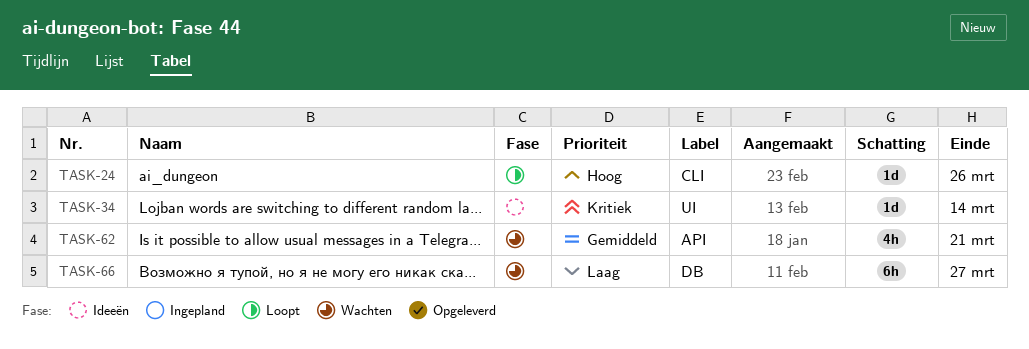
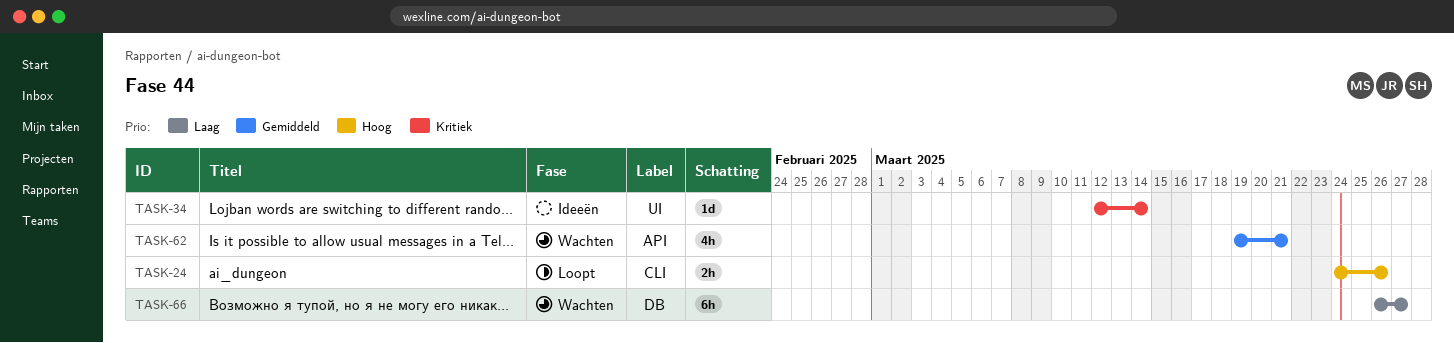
TASK-24, estimate: 1d -> 2h

